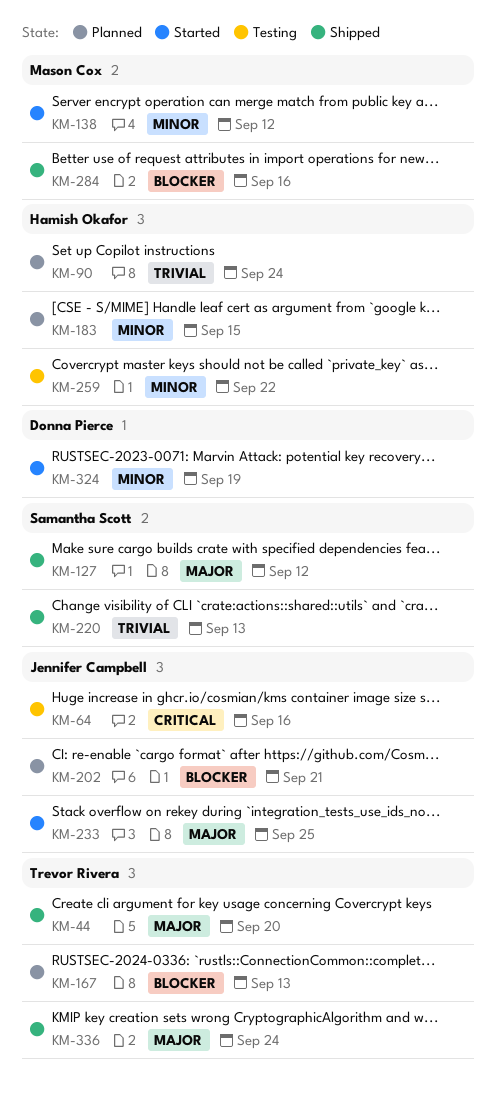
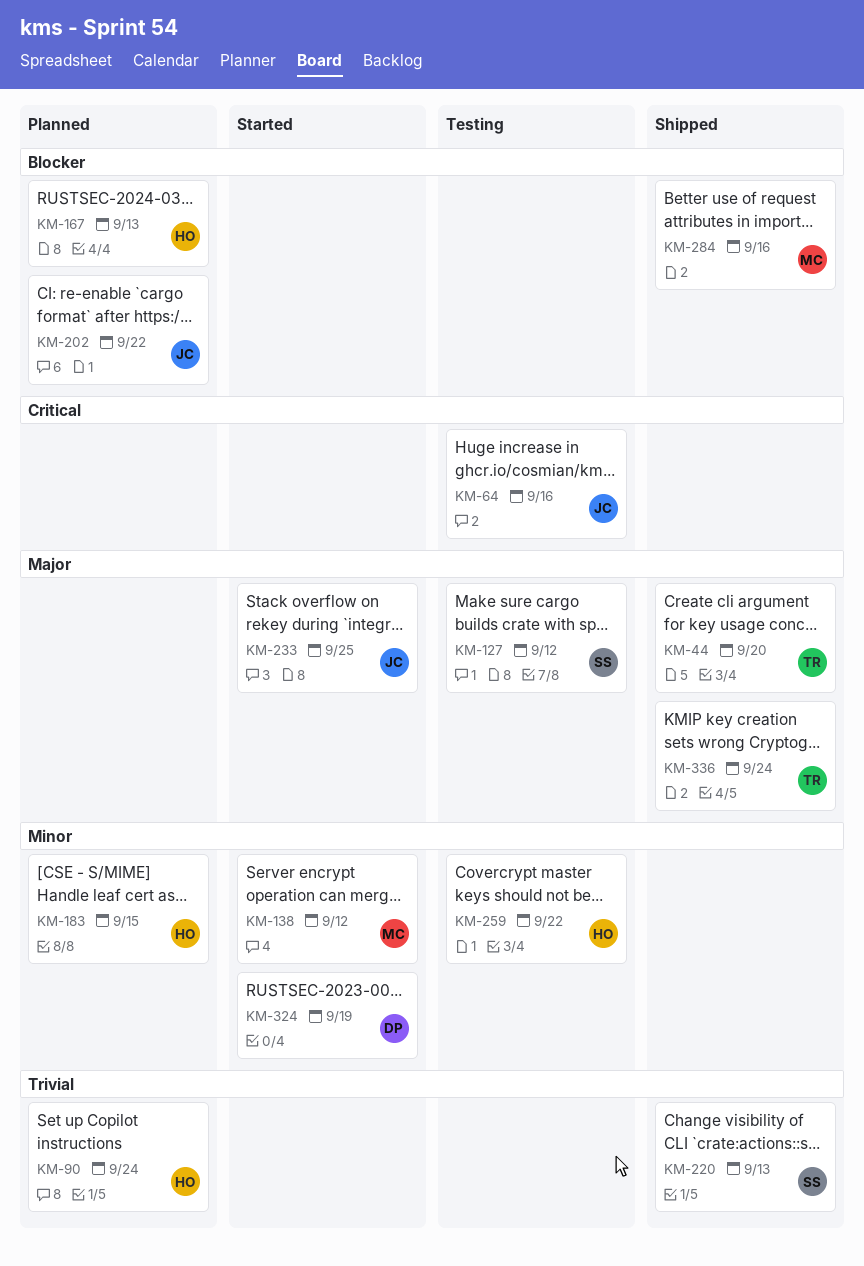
KM-127, status: Shipped -> Testing
KM-167, owner: Trevor Rivera -> Hamish Okafor
KM-202, due: Sep 21 -> Sep 22

